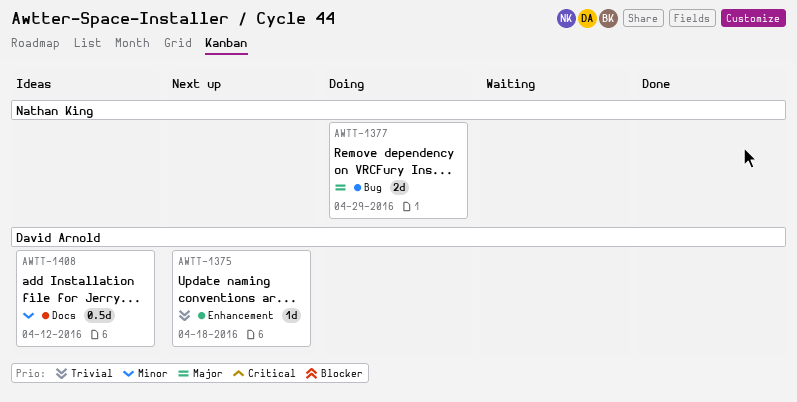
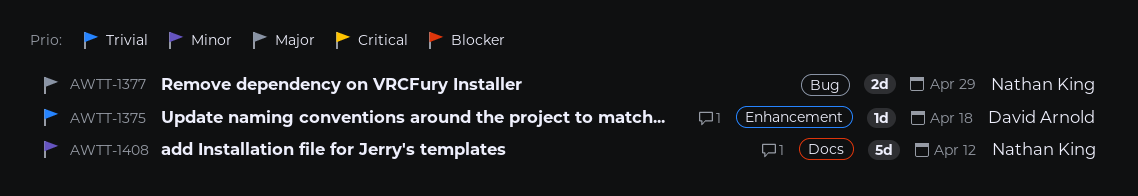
AWTT-1408, owner: David Arnold -> Nathan King
AWTT-1408, estimate: 0.5d -> 5d

